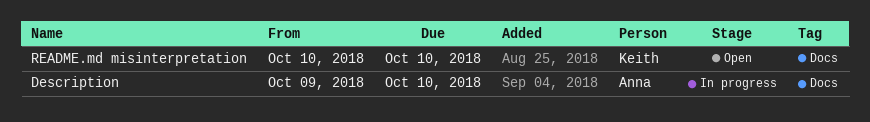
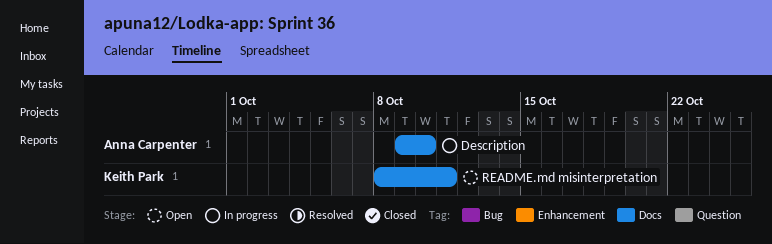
README.md misinterpretation, start: Oct 10 -> Oct 8
README.md misinterpretation, due: Oct 10 -> Oct 11

